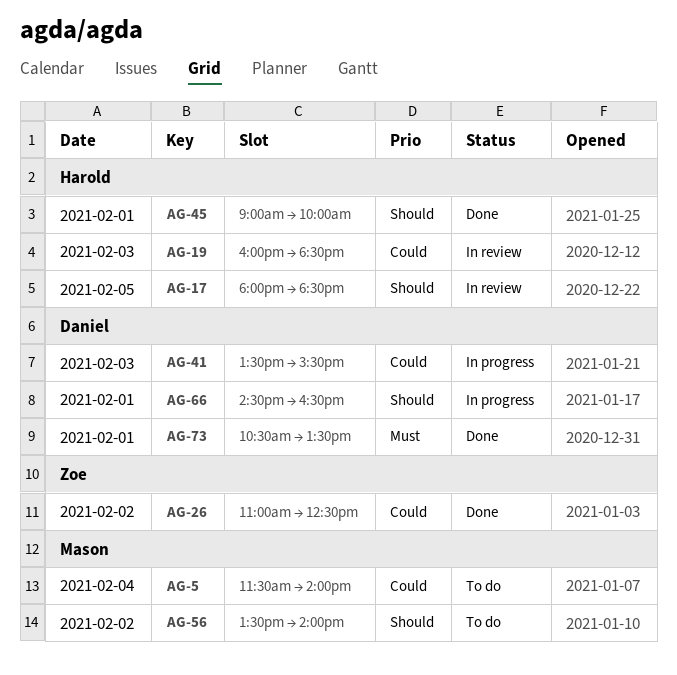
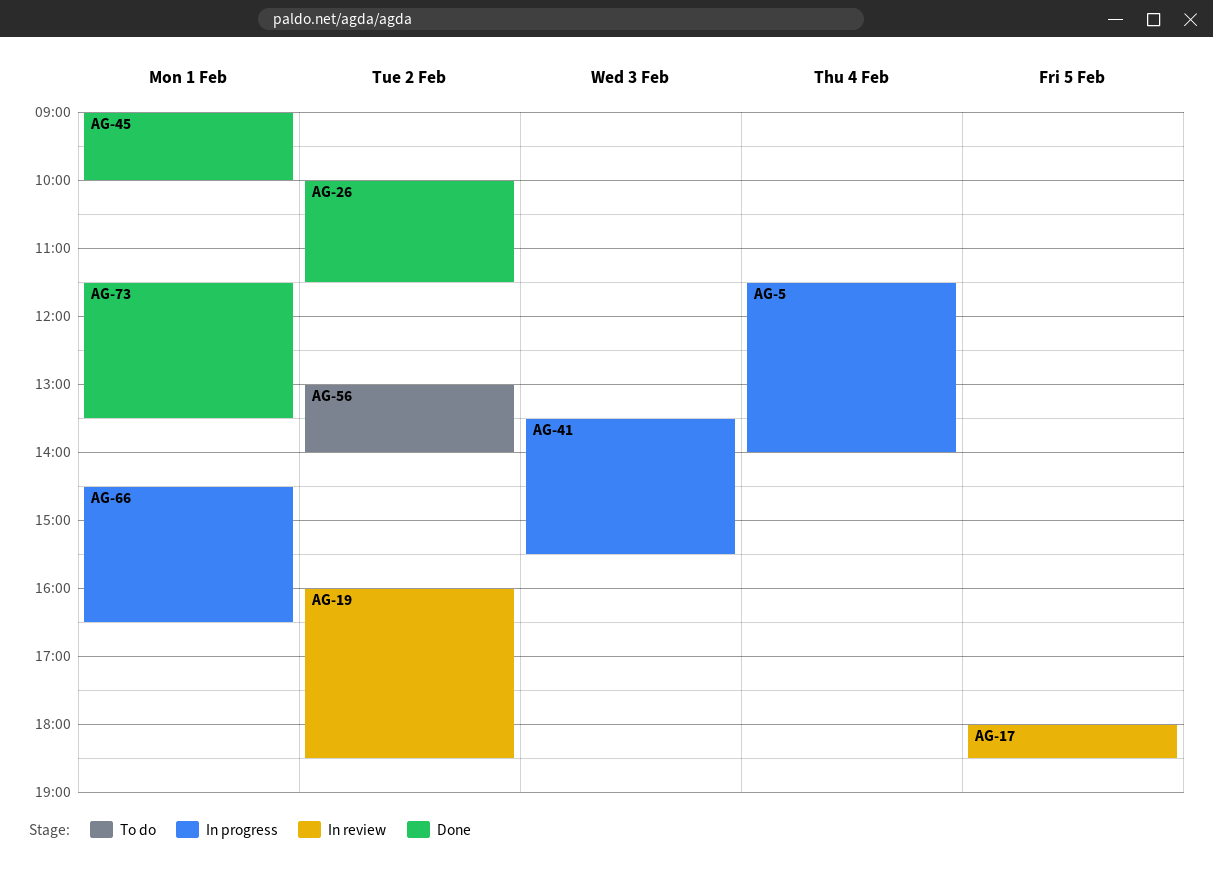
AG-5, status: To do -> In progress
AG-19, day: Feb 3 -> Feb 2
AG-26, begins: 11:00 -> 10:00
AG-26, ends: 12:30 -> 11:30
AG-56, begins: 13:30 -> 13:00
AG-73, begins: 10:30 -> 11:30

